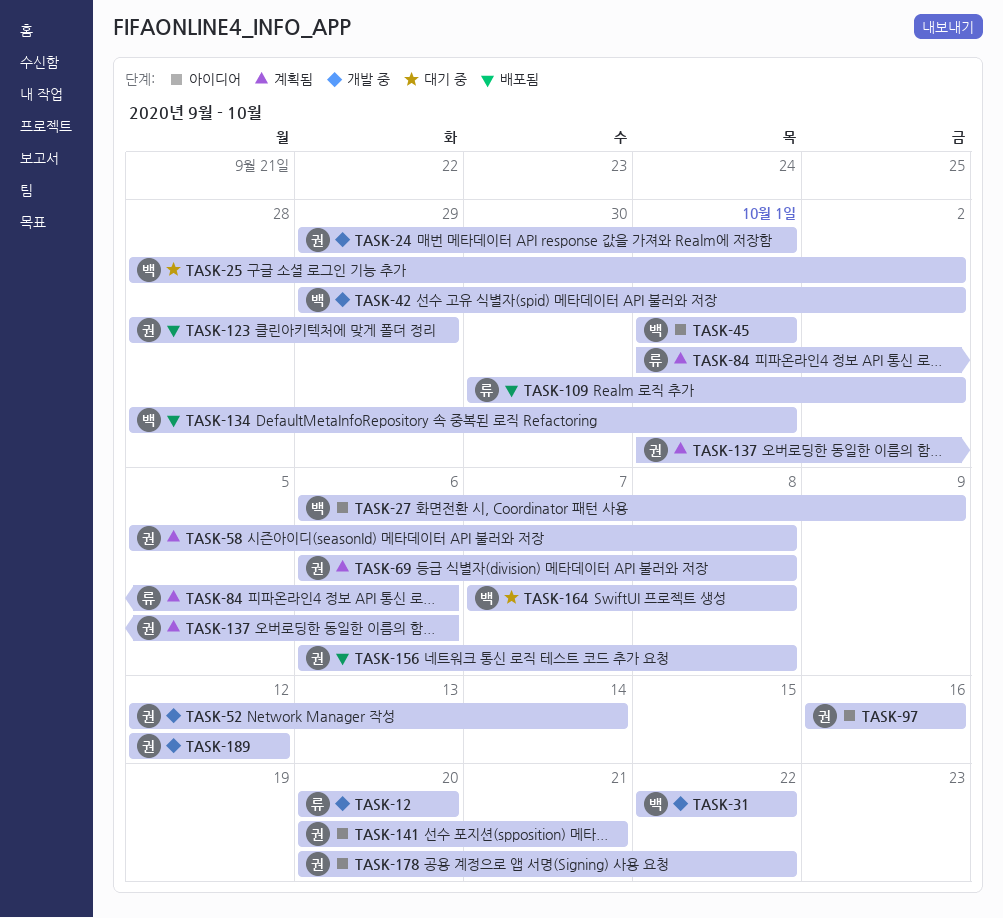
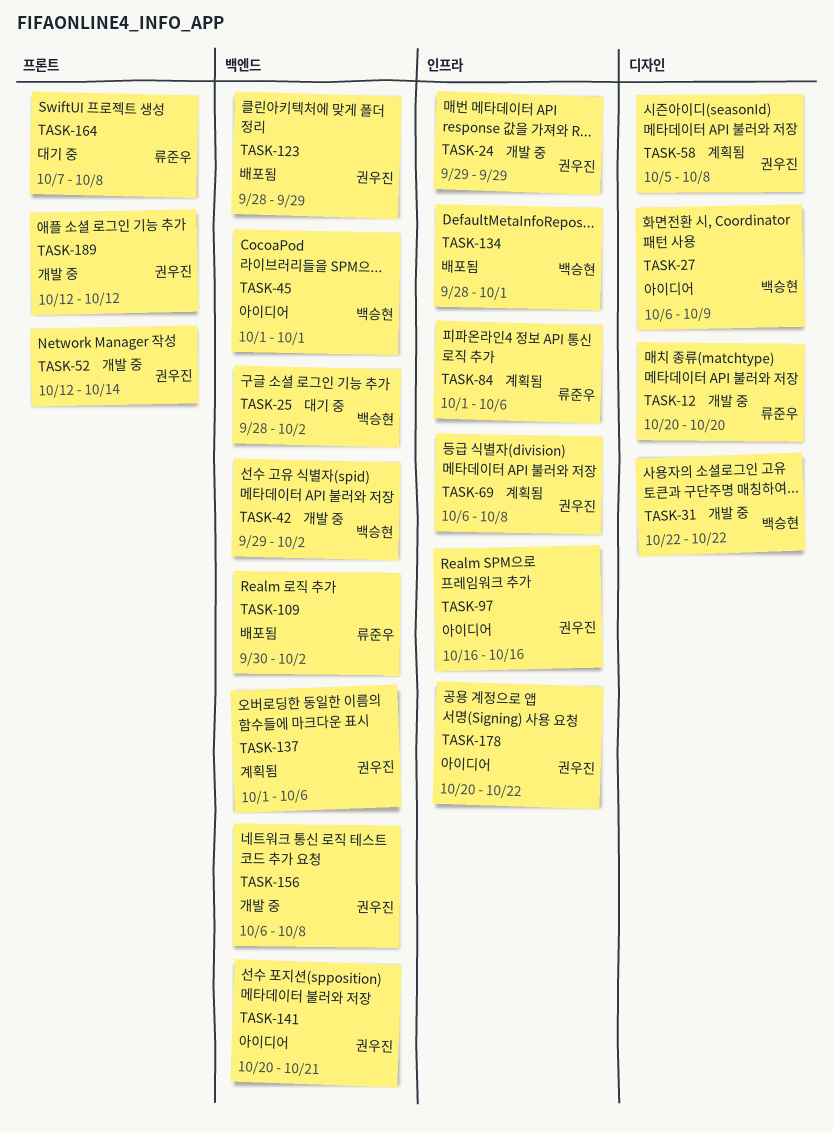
TASK-24, due: Oct 1 -> Sep 29
TASK-156, status: 배포됨 -> 개발 중
TASK-164, owner: 백승현 -> 류준우

